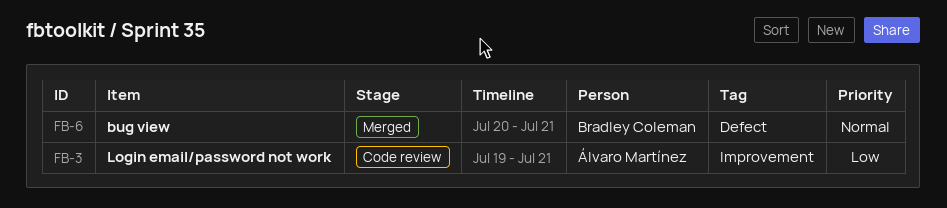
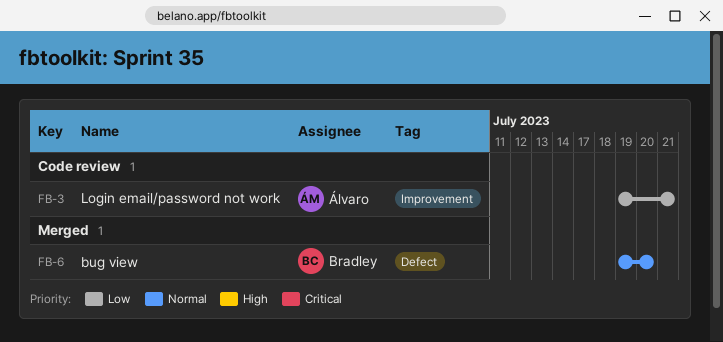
FB-6, start: Jul 20 -> Jul 19
FB-6, due: Jul 21 -> Jul 20

